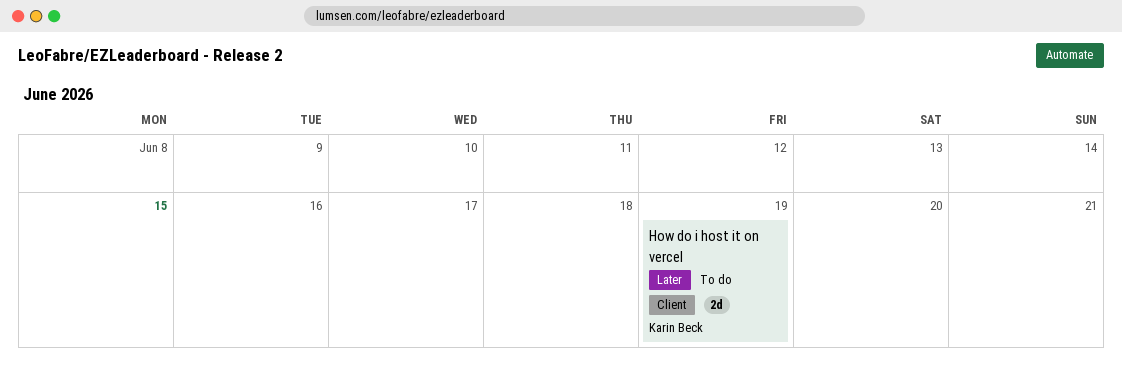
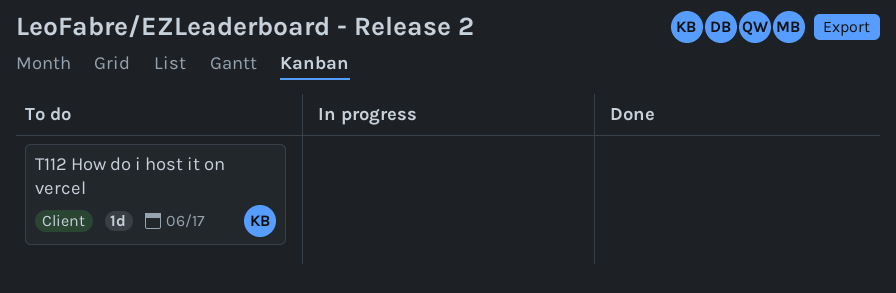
How do i host it on vercel, estimate: 2d -> 1d
How do i host it on vercel, due: Jun 19 -> Jun 17

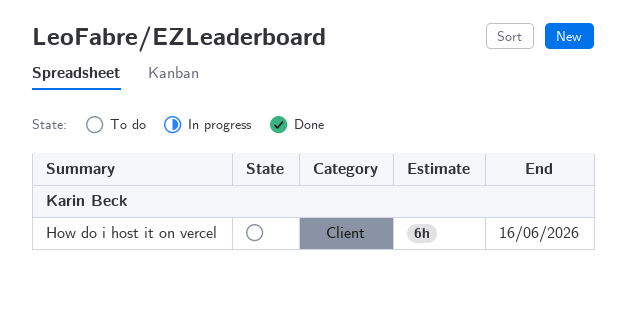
How do i host it on vercel, estimate: 1d -> 6h
How do i host it on vercel, due: Jun 17 -> Jun 16

